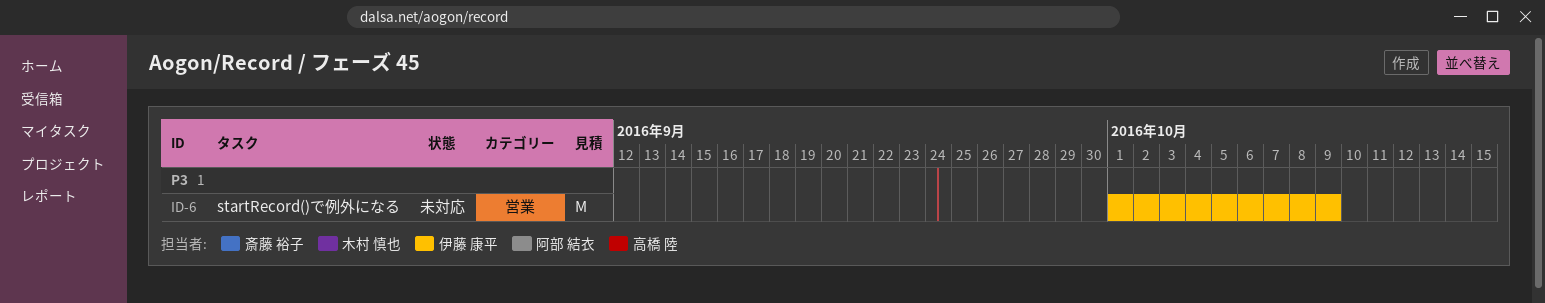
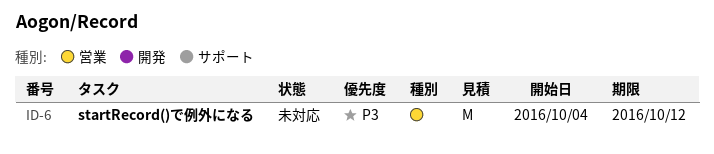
ID-6, start: Oct 1 -> Oct 4
ID-6, due: Oct 9 -> Oct 12

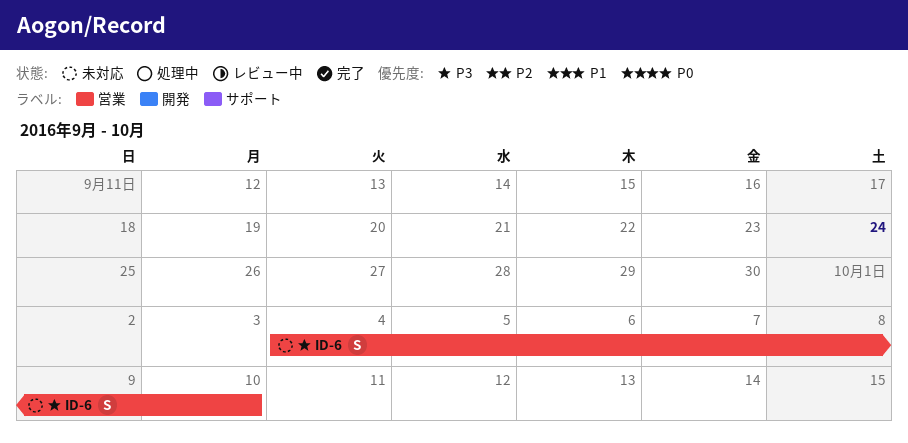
ID-6, estimate: M -> S
ID-6, due: Oct 12 -> Oct 10

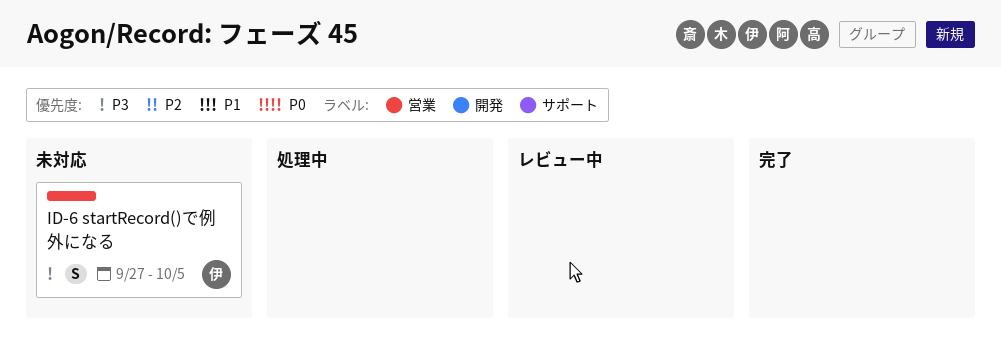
ID-6, start: Oct 4 -> Sep 27
ID-6, due: Oct 10 -> Oct 5

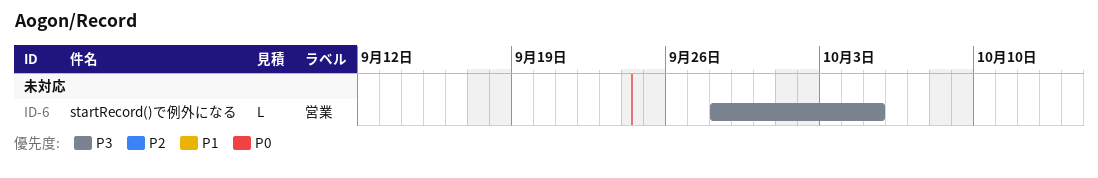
ID-6, estimate: S -> L
ID-6, start: Sep 27 -> Sep 28

